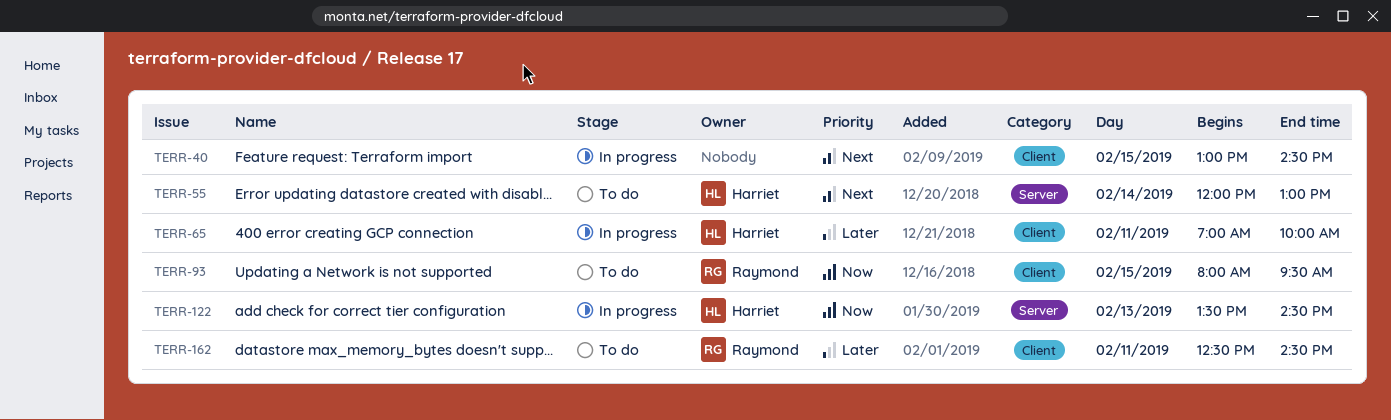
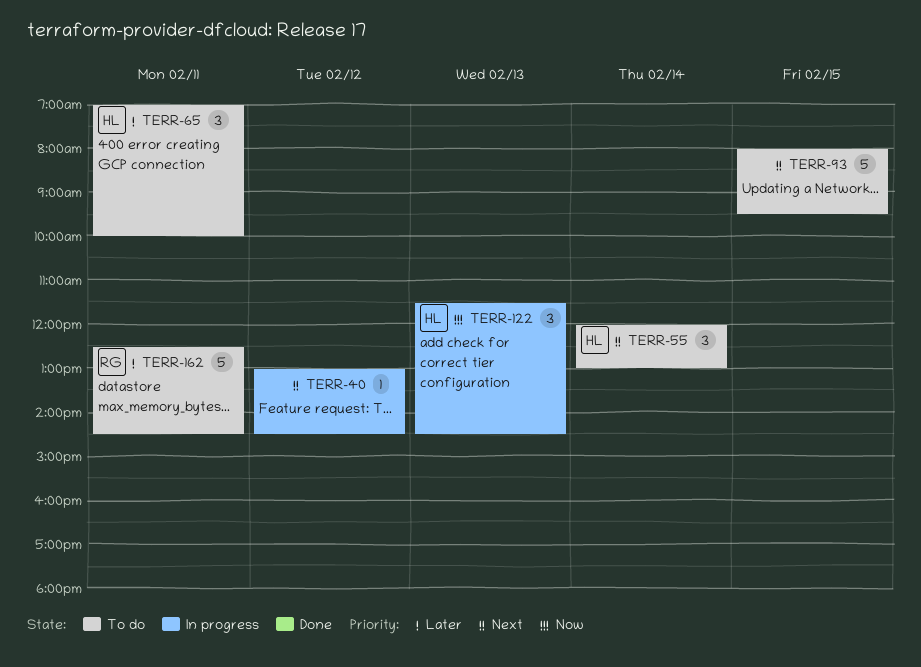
TERR-40, day: Feb 15 -> Feb 12
TERR-65, status: In progress -> To do
TERR-93, owner: Raymond -> none
TERR-93, priority: Now -> Next
TERR-122, begins: 13:30 -> 11:30

